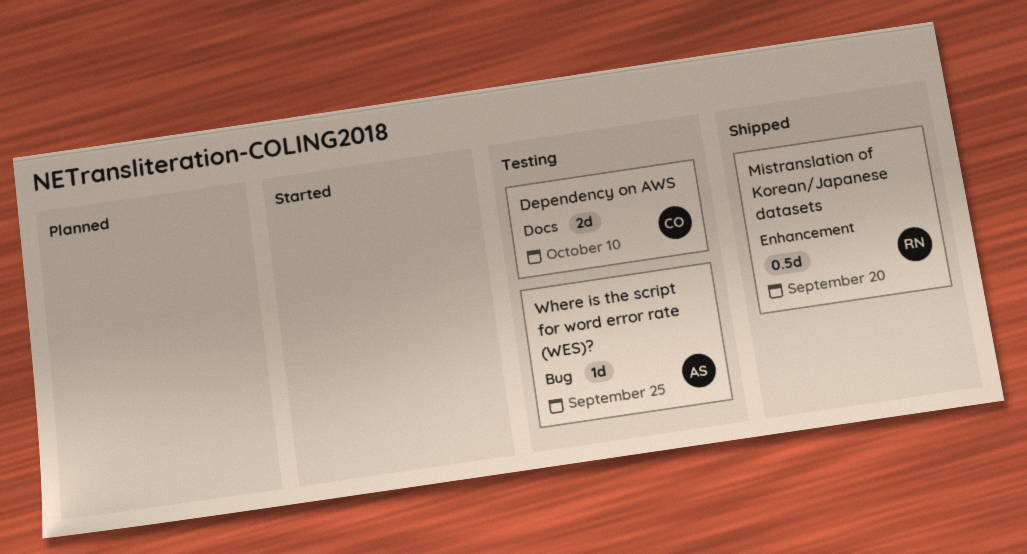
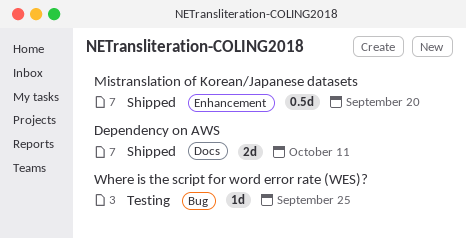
Dependency on AWS, status: Testing -> Shipped
Dependency on AWS, due: Oct 10 -> Oct 11

